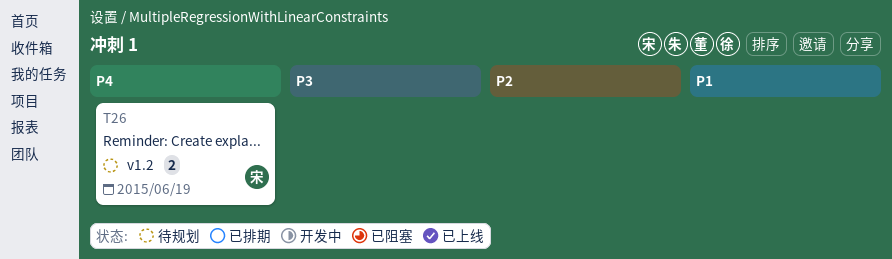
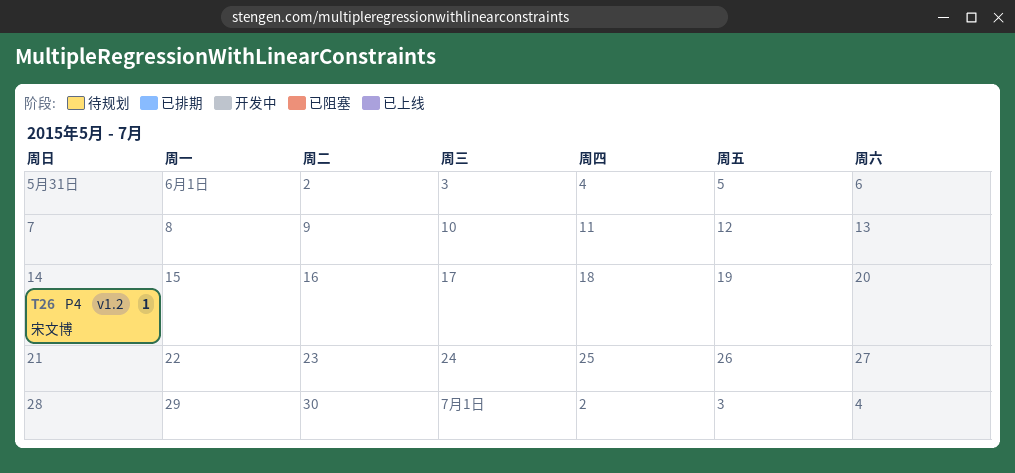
T26, estimate: 2 -> 1
T26, due: Jun 19 -> Jun 14

